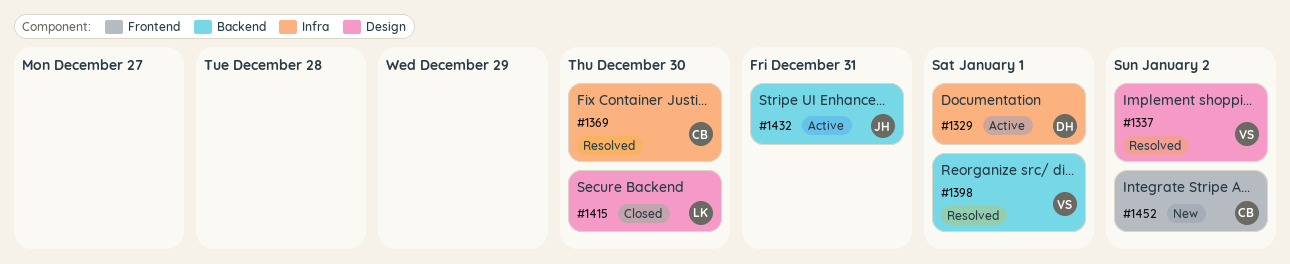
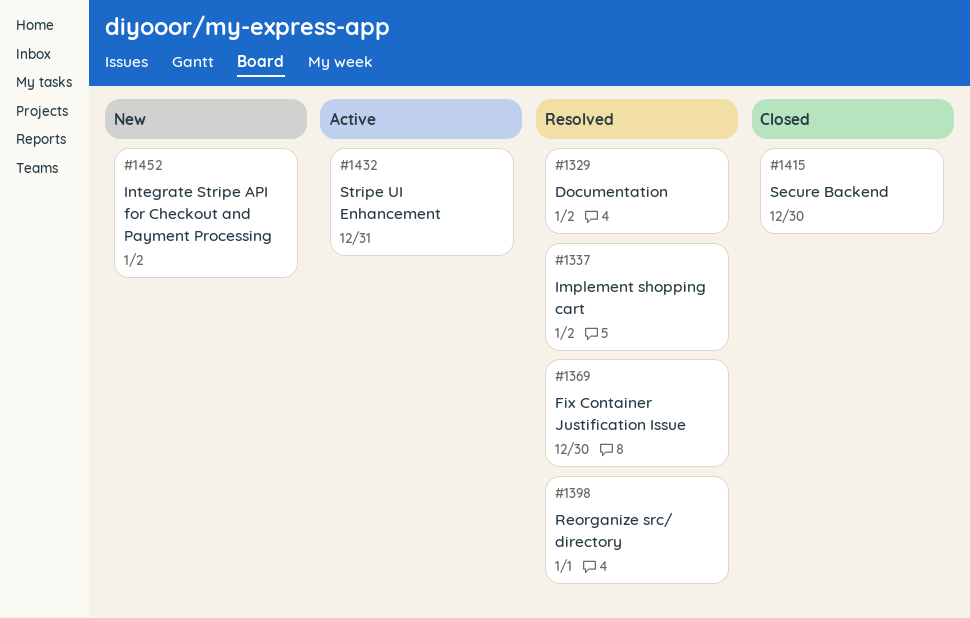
#1329, status: Active -> Resolved
#1329, due: Jan 1 -> Jan 2

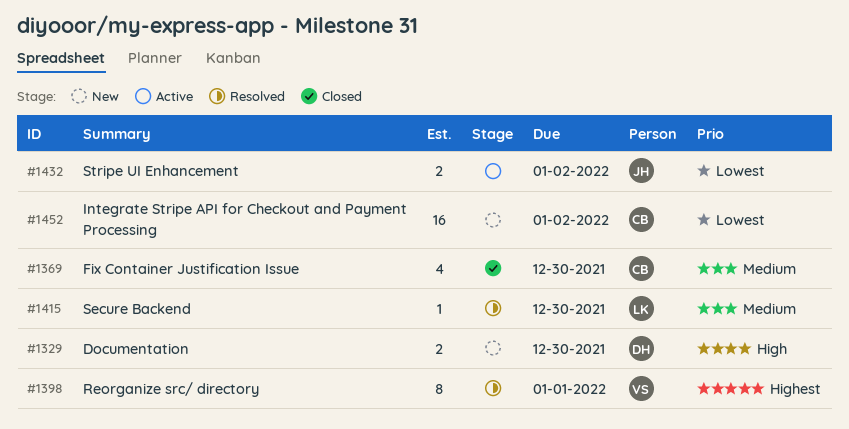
#1329, status: Resolved -> New
#1329, due: Jan 2 -> Dec 30
#1337: present -> none
#1369, status: Resolved -> Closed
#1415, status: Closed -> Resolved
#1432, due: Dec 31 -> Jan 2

